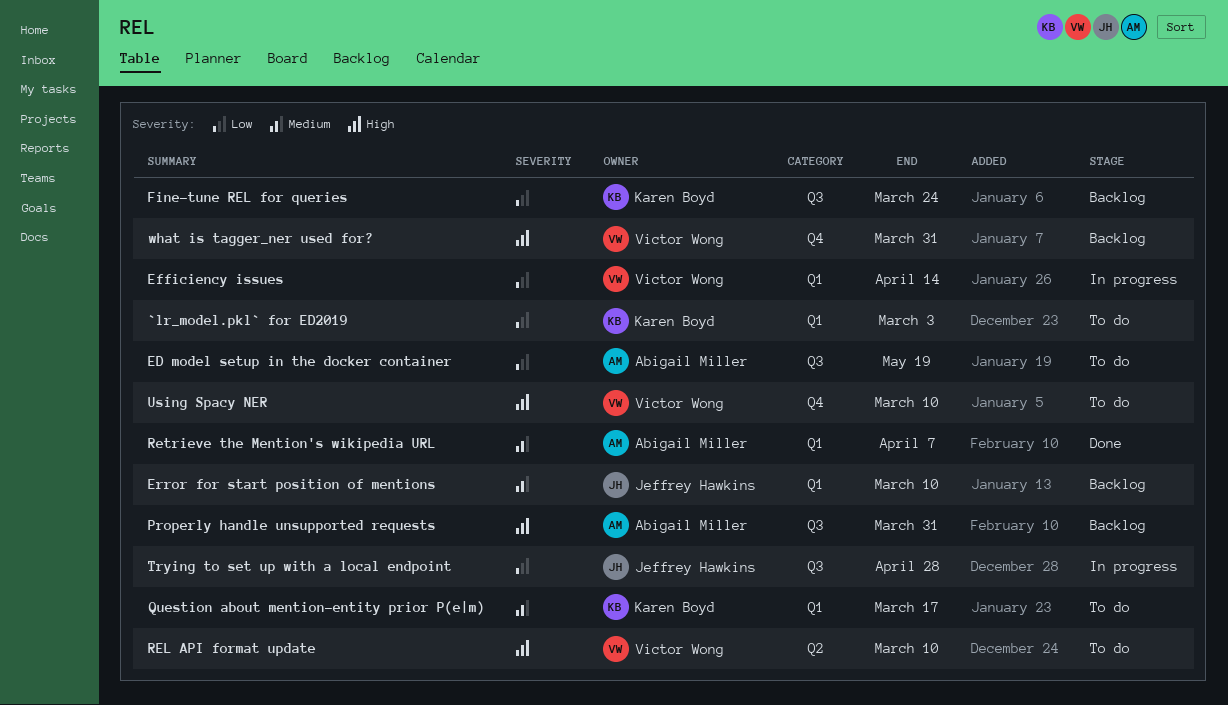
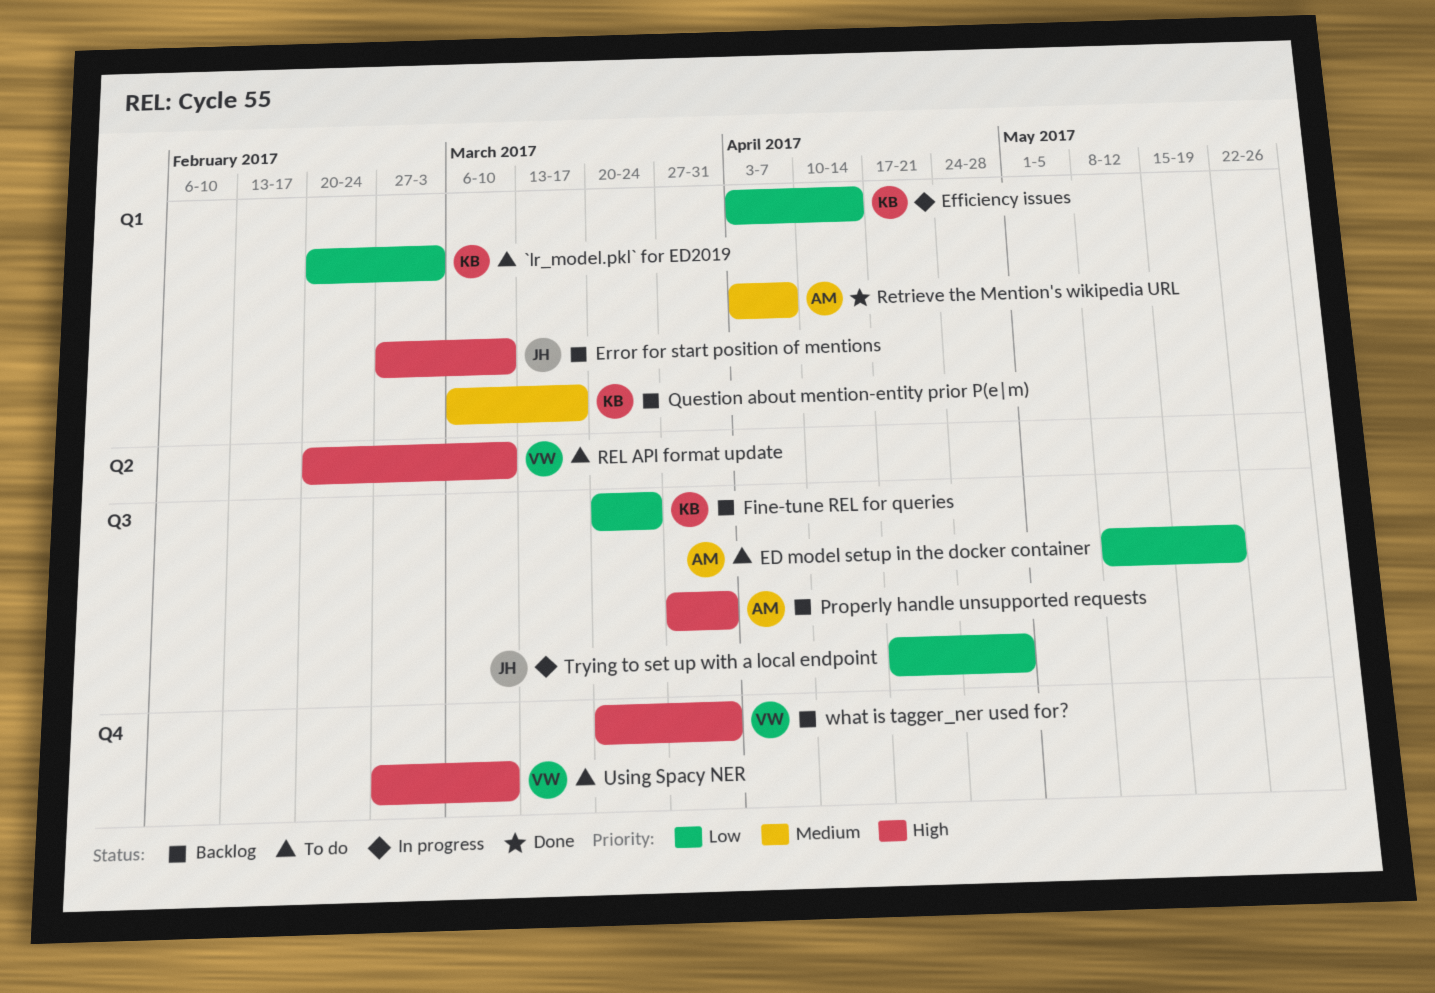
Efficiency issues, owner: Victor Wong -> Karen Boyd
Error for start position of mentions, priority: Medium -> High
Question about mention-entity prior P(e|m), status: To do -> Backlog

